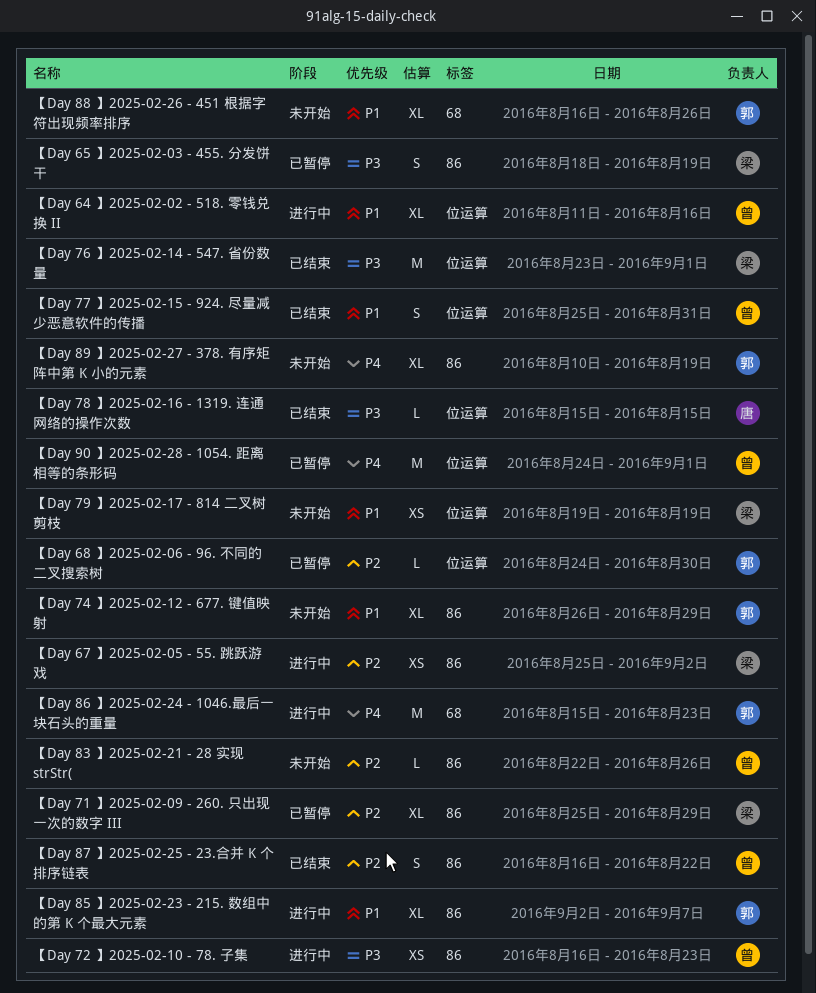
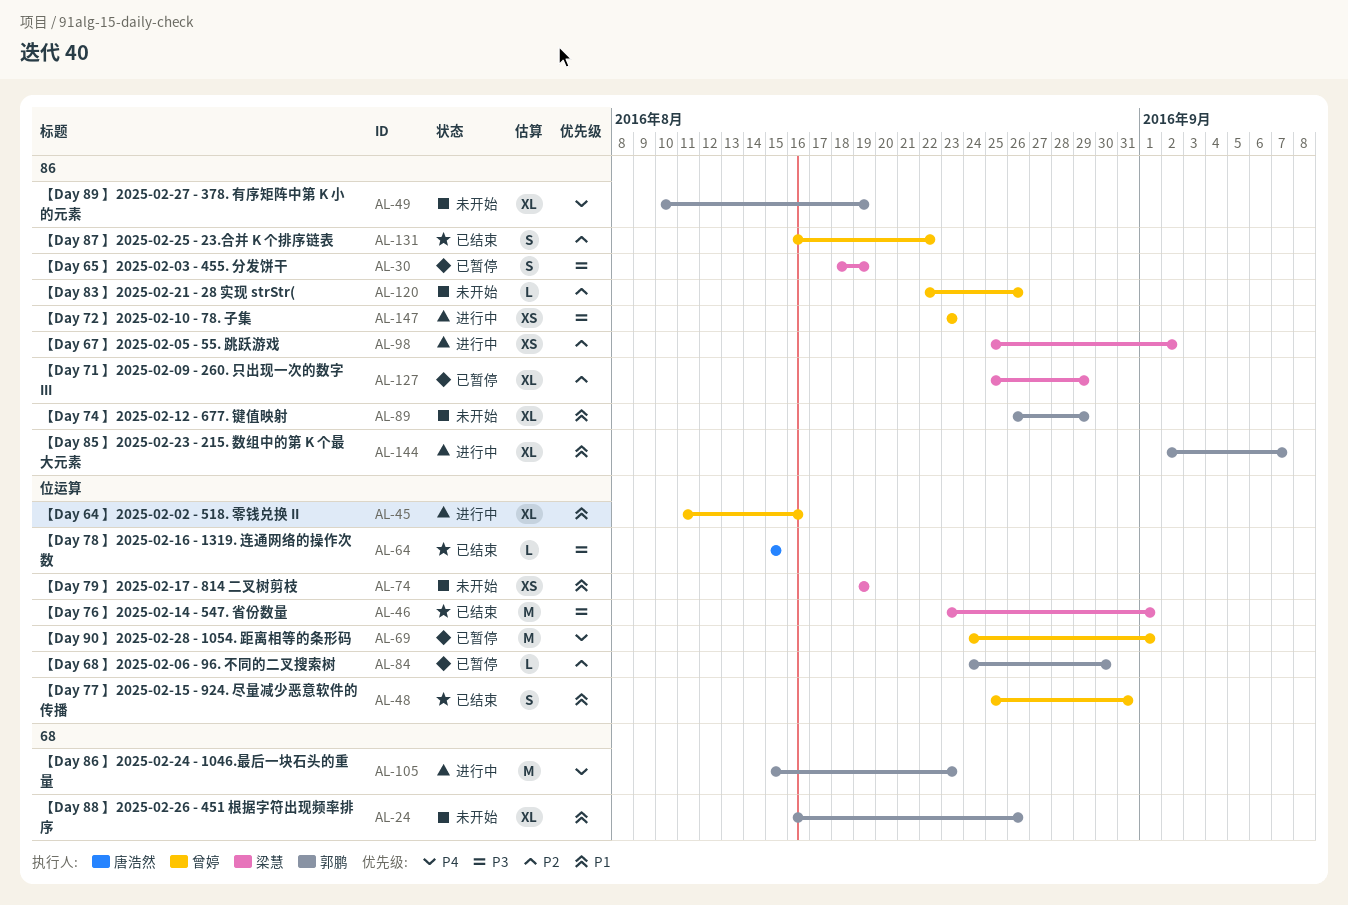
【Day 72 】2025-02-10 - 78. 子集, start: Aug 16 -> Aug 23

